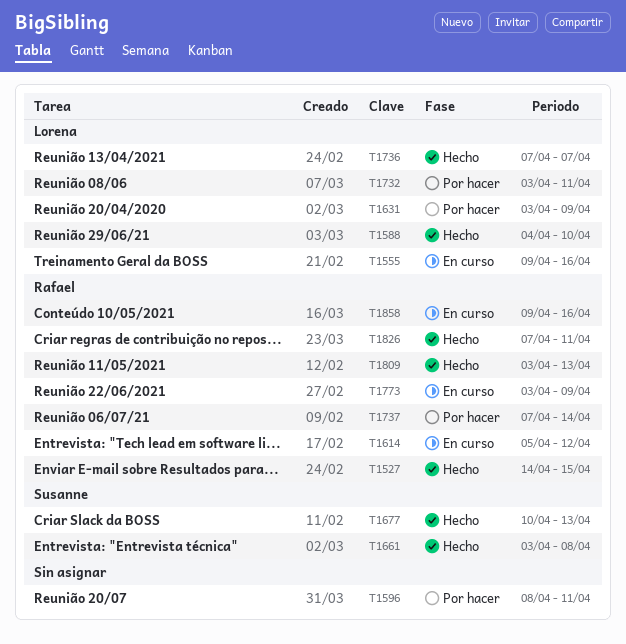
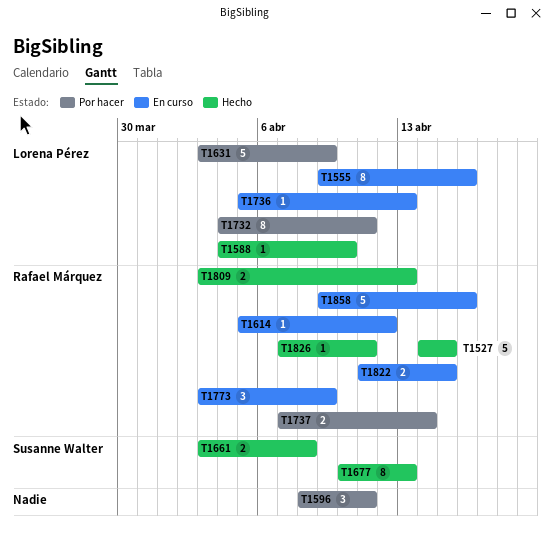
T1732, start: Apr 3 -> Apr 4
T1736, status: Hecho -> En curso
T1736, start: Apr 7 -> Apr 5
T1736, due: Apr 7 -> Apr 13
T1822: none -> present

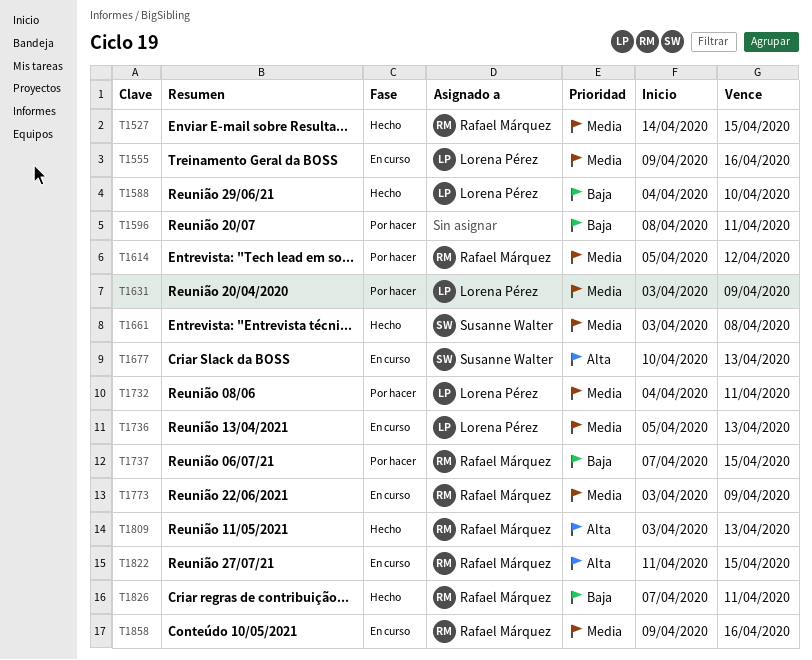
T1614, status: En curso -> Por hacer
T1677, status: Hecho -> En curso
T1737, due: Apr 14 -> Apr 15

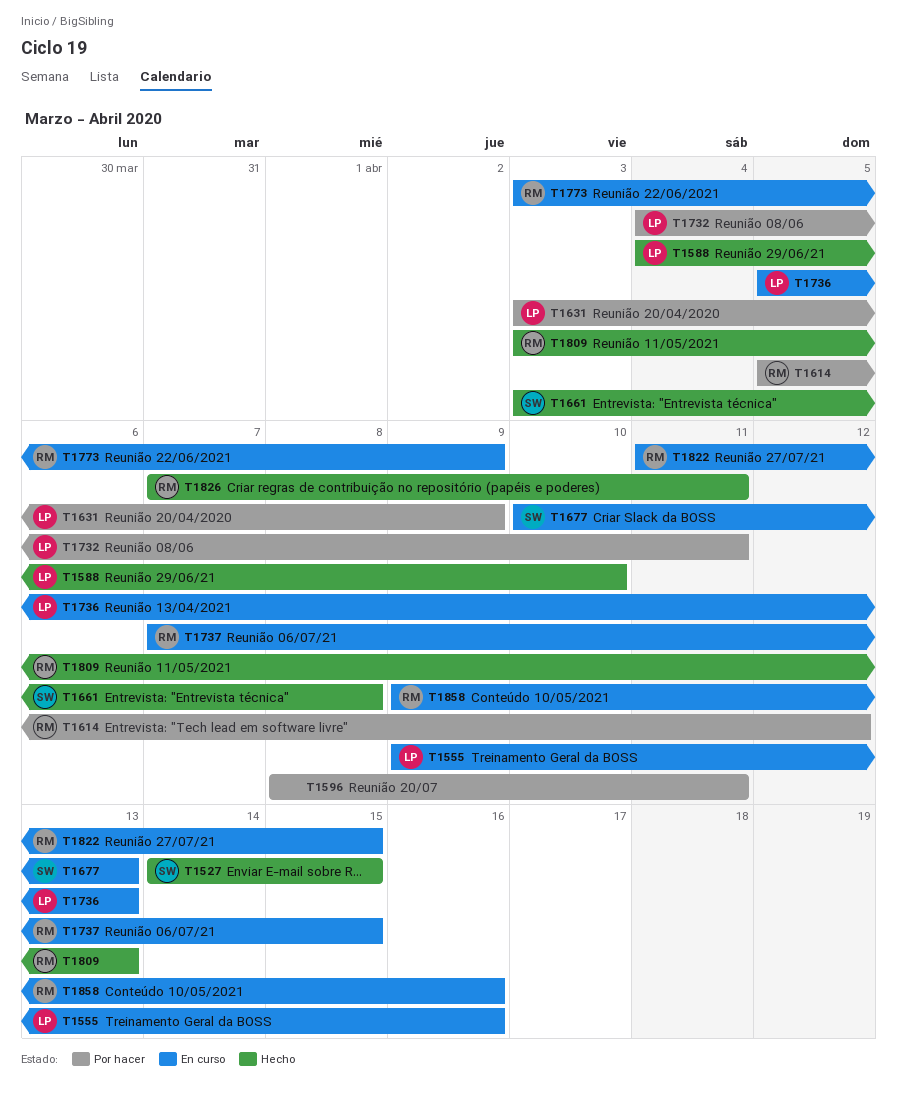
T1527, owner: Rafael Márquez -> Susanne Walter
T1737, status: Por hacer -> En curso

